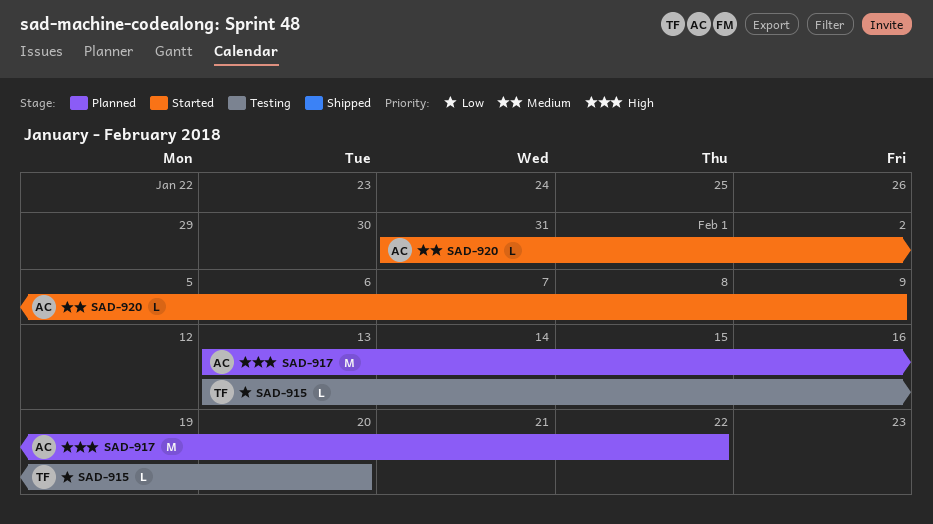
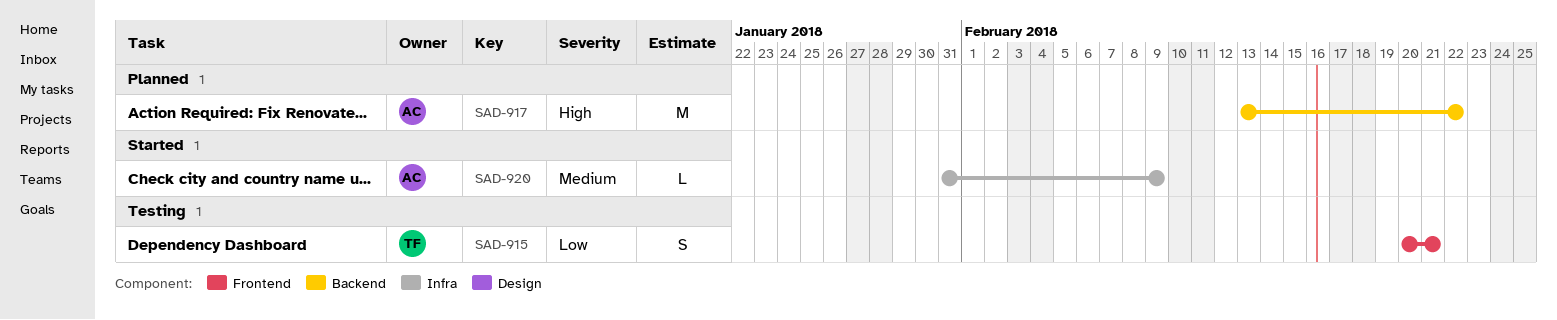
SAD-915, estimate: L -> S
SAD-915, start: Feb 13 -> Feb 20
SAD-915, due: Feb 20 -> Feb 21

